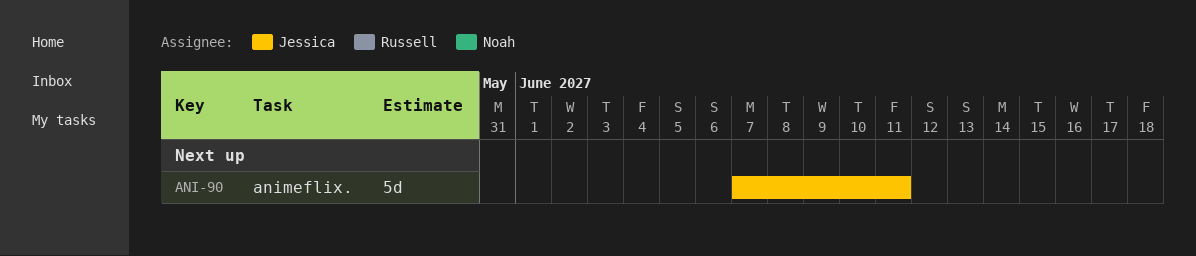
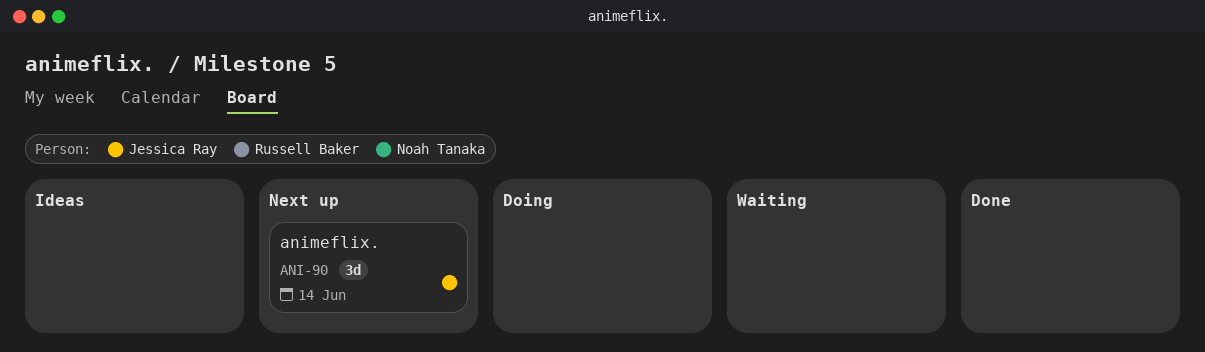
ANI-90, estimate: 5d -> 3d
ANI-90, due: Jun 11 -> Jun 14

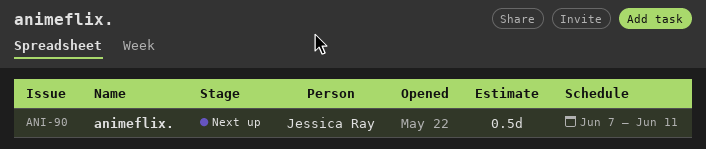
ANI-90, estimate: 3d -> 0.5d
ANI-90, due: Jun 14 -> Jun 11

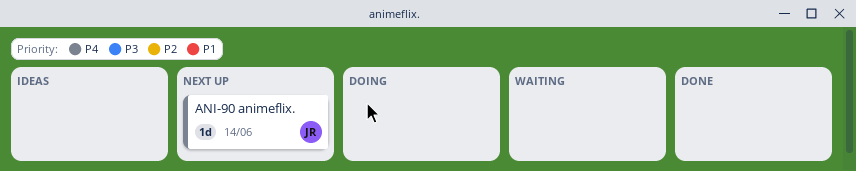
ANI-90, estimate: 0.5d -> 1d
ANI-90, due: Jun 11 -> Jun 14

